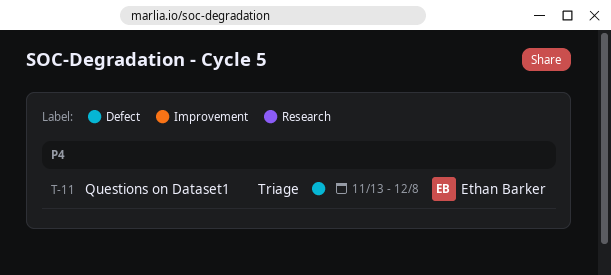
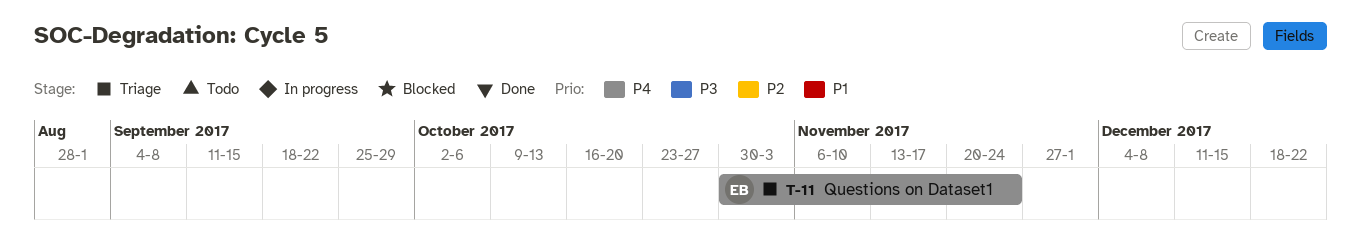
T-11, start: Nov 13 -> Oct 30
T-11, due: Dec 8 -> Nov 24

